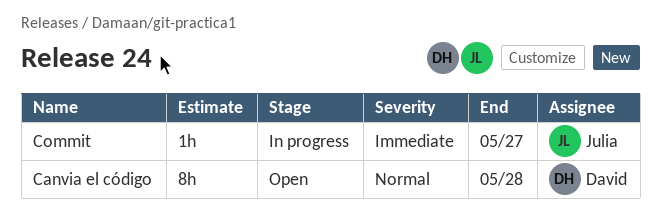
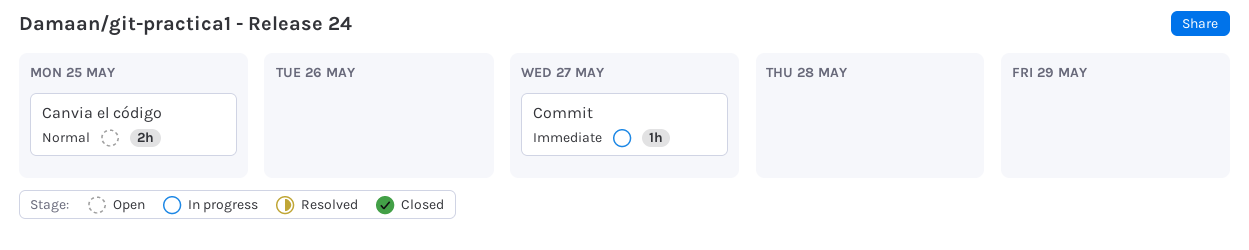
Canvia el código, estimate: 8h -> 2h
Canvia el código, due: May 28 -> May 25

